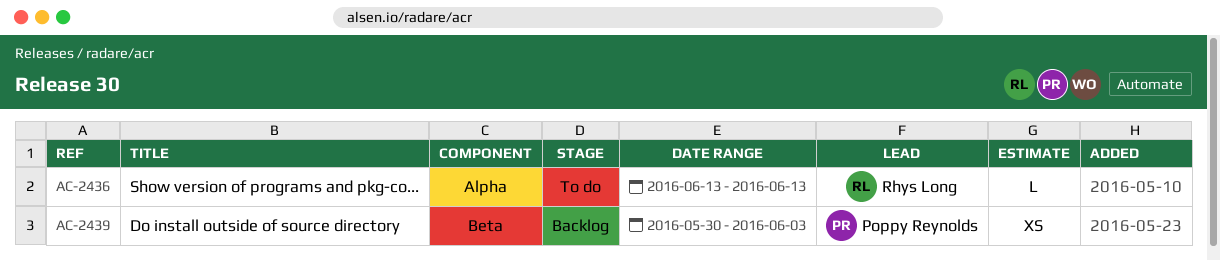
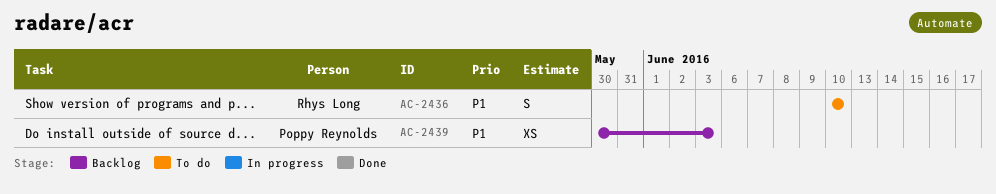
AC-2436, estimate: L -> S
AC-2436, start: Jun 13 -> Jun 10
AC-2436, due: Jun 13 -> Jun 10

